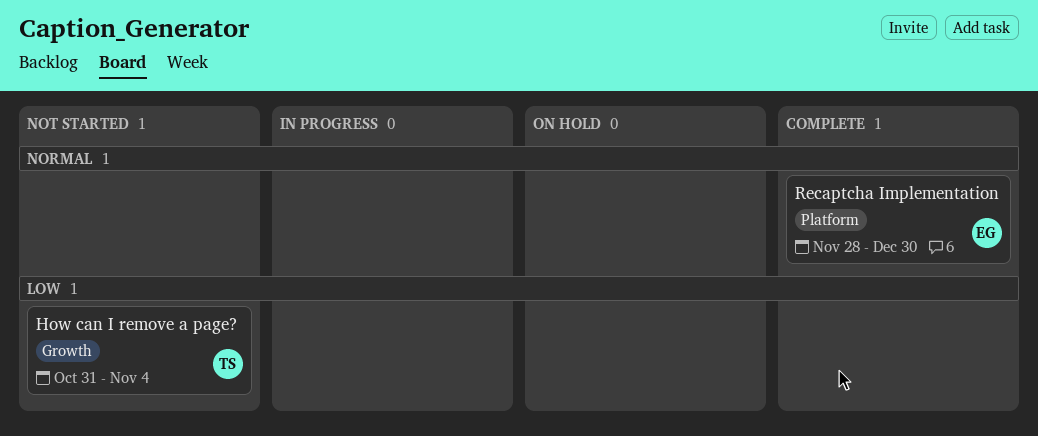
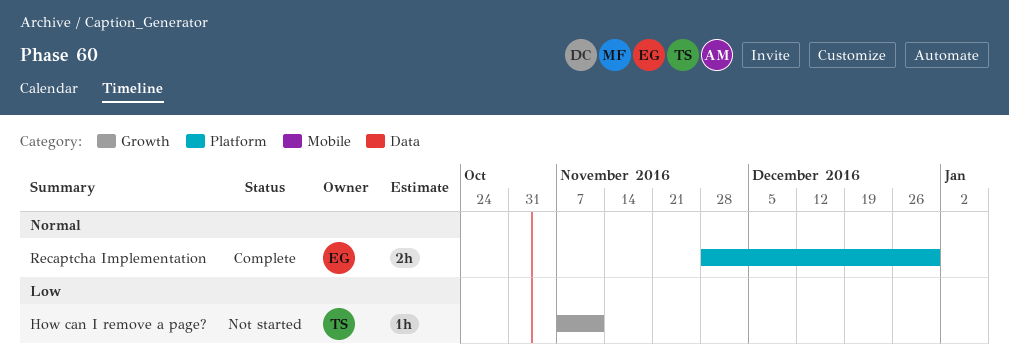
How can I remove a page?, start: Oct 31 -> Nov 7
How can I remove a page?, due: Nov 4 -> Nov 11

